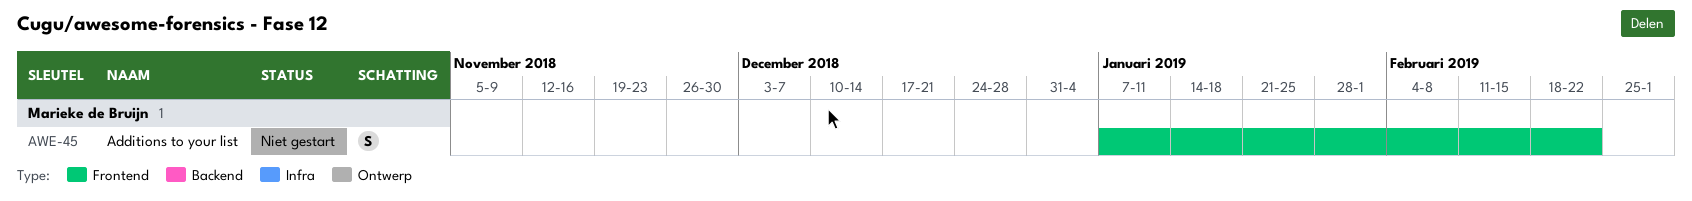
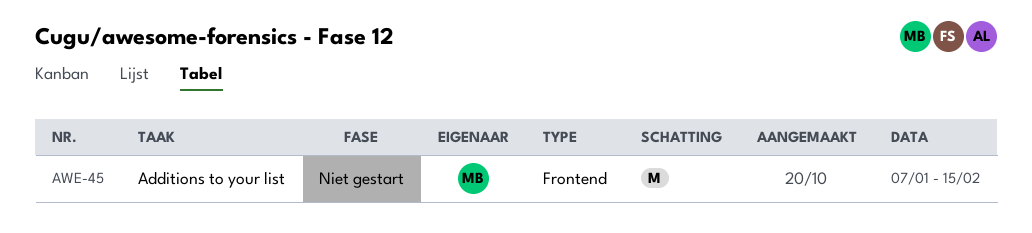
AWE-45, estimate: S -> M
AWE-45, due: Feb 22 -> Feb 15

